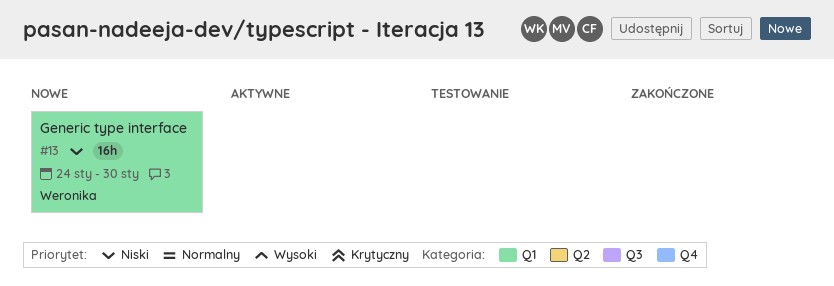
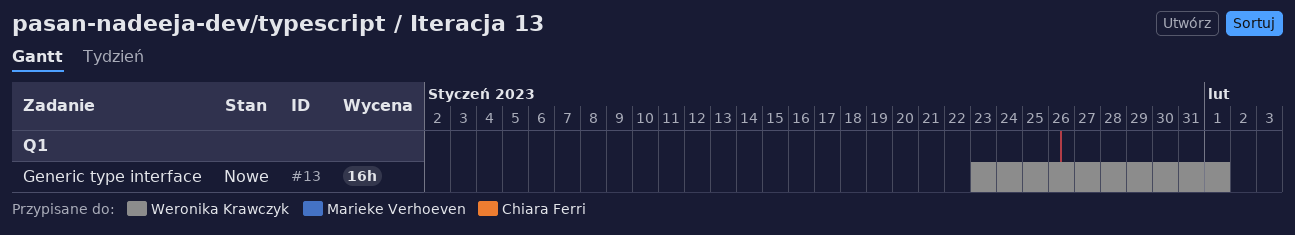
#13, start: Jan 24 -> Jan 23
#13, due: Jan 30 -> Feb 1

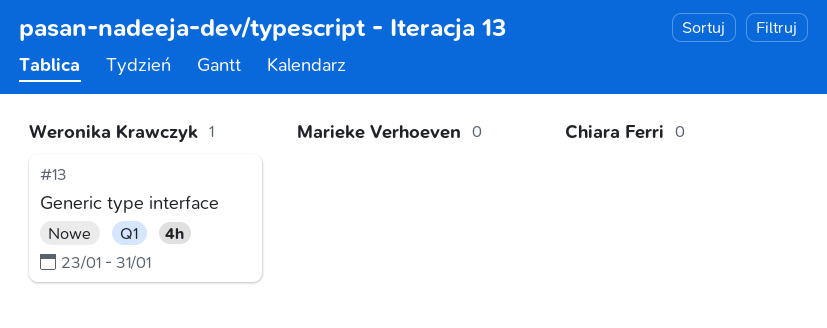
#13, estimate: 16h -> 4h
#13, due: Feb 1 -> Jan 31

